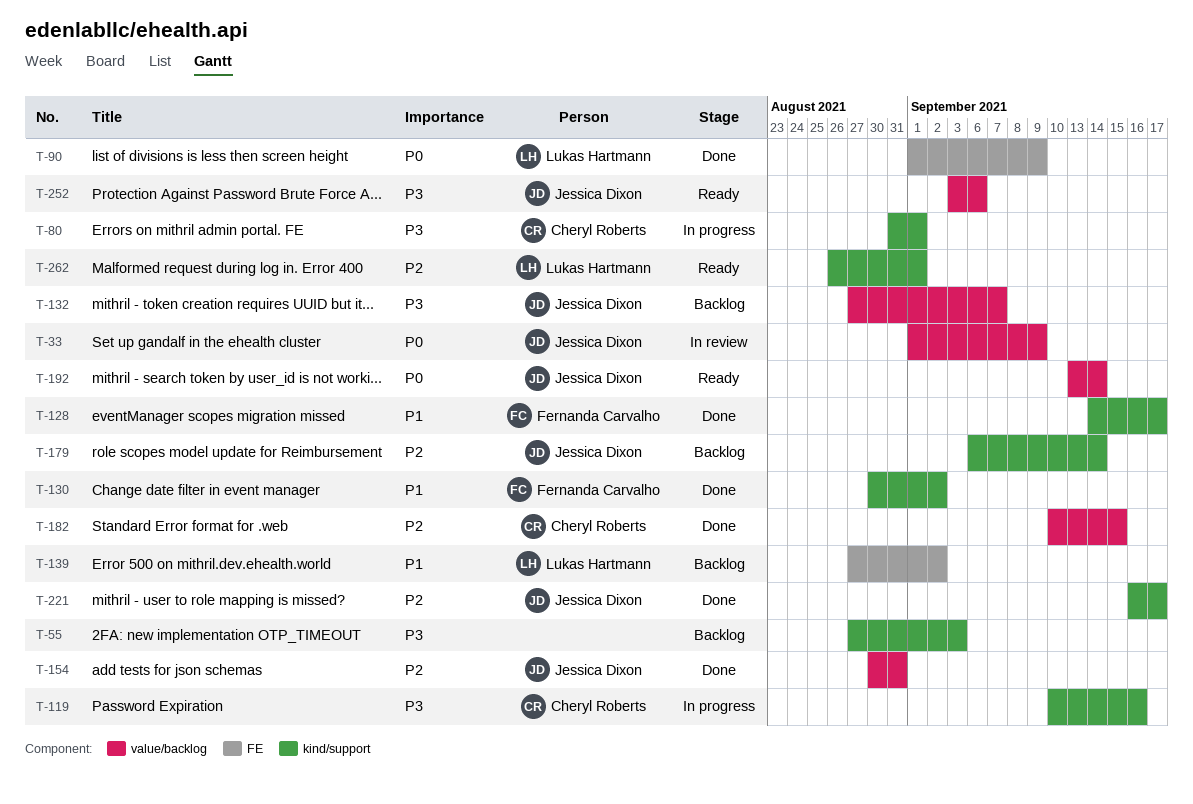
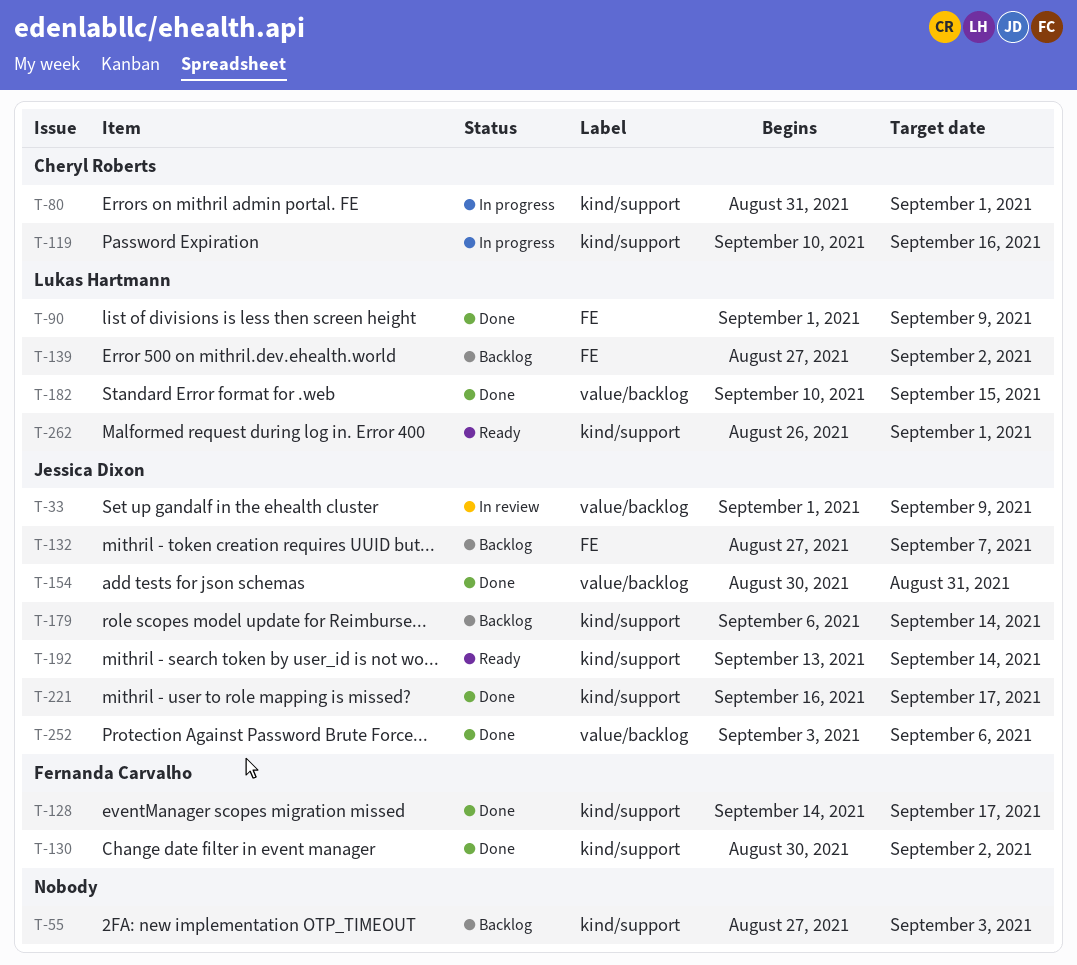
T-132, label: value/backlog -> FE
T-182, owner: Cheryl Roberts -> Lukas Hartmann
T-192, label: value/backlog -> kind/support
T-252, status: Ready -> Done

